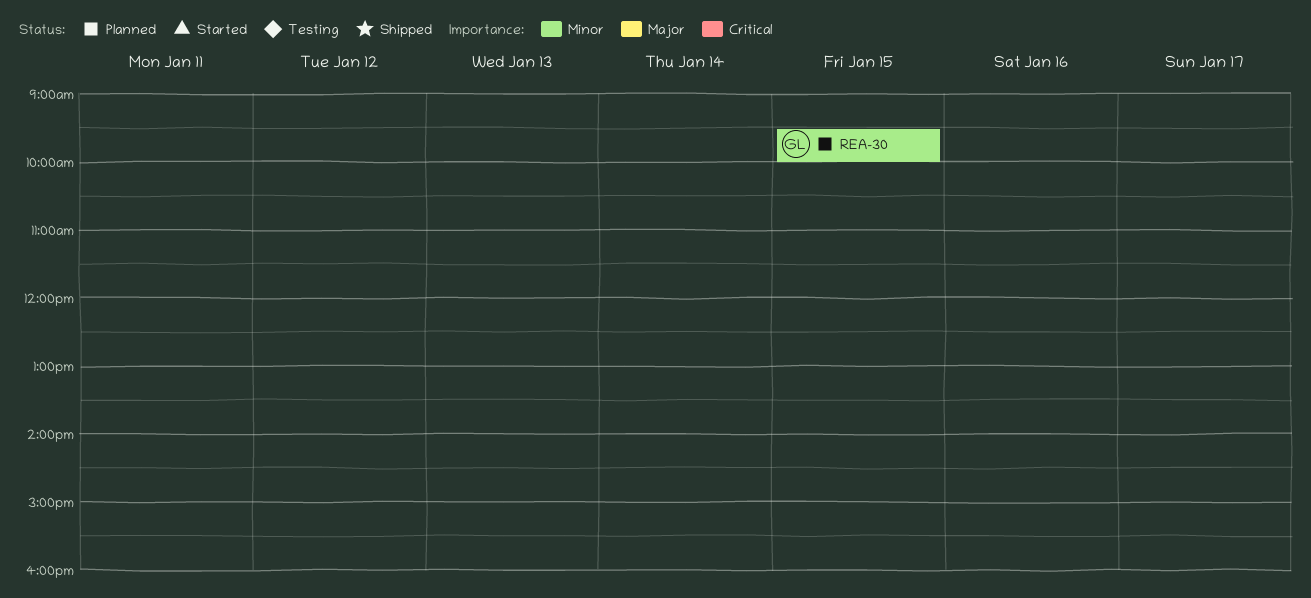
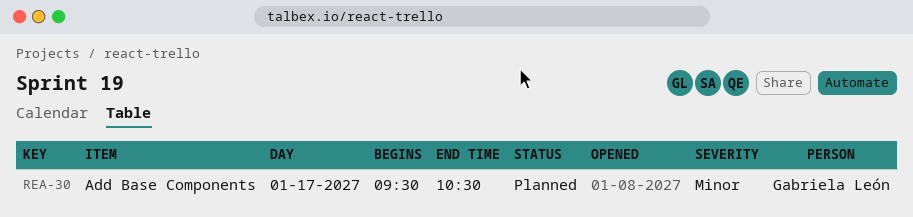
REA-30, day: Jan 15 -> Jan 17
REA-30, ends: 10:00 -> 10:30

